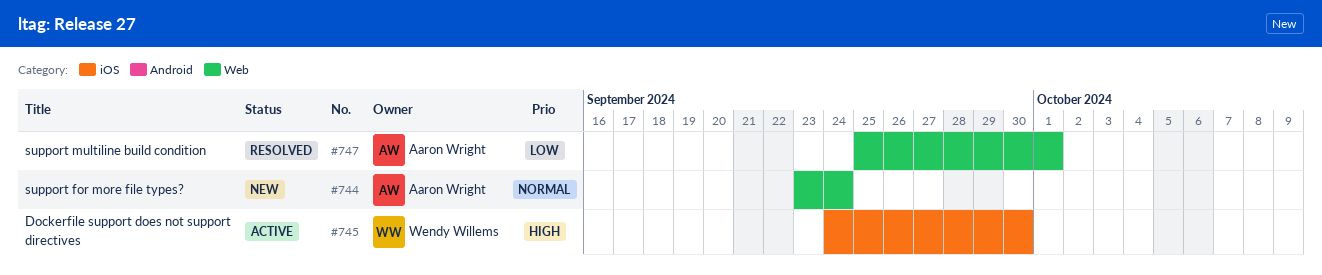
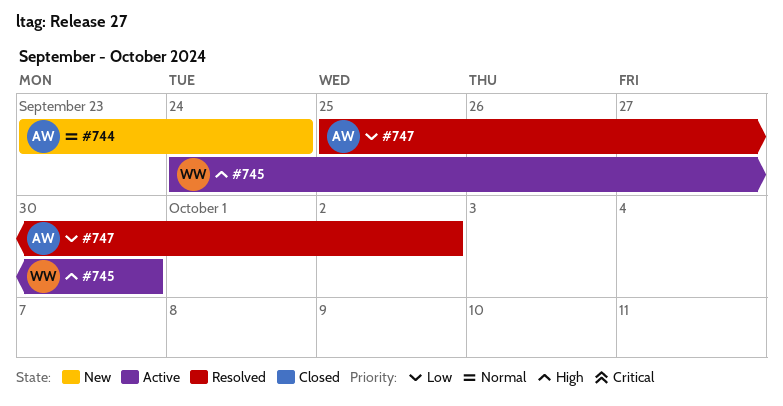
#747, due: Oct 1 -> Oct 2

